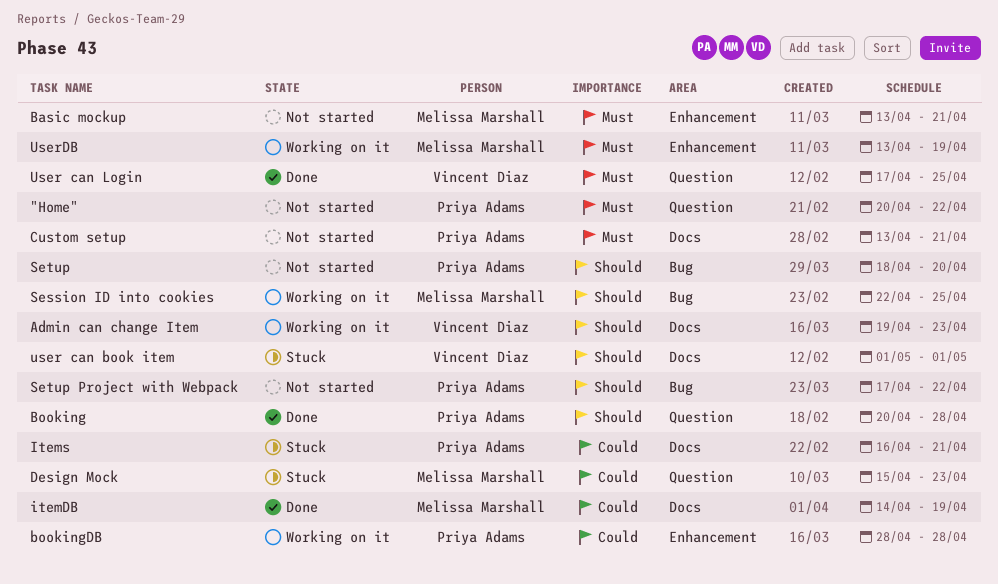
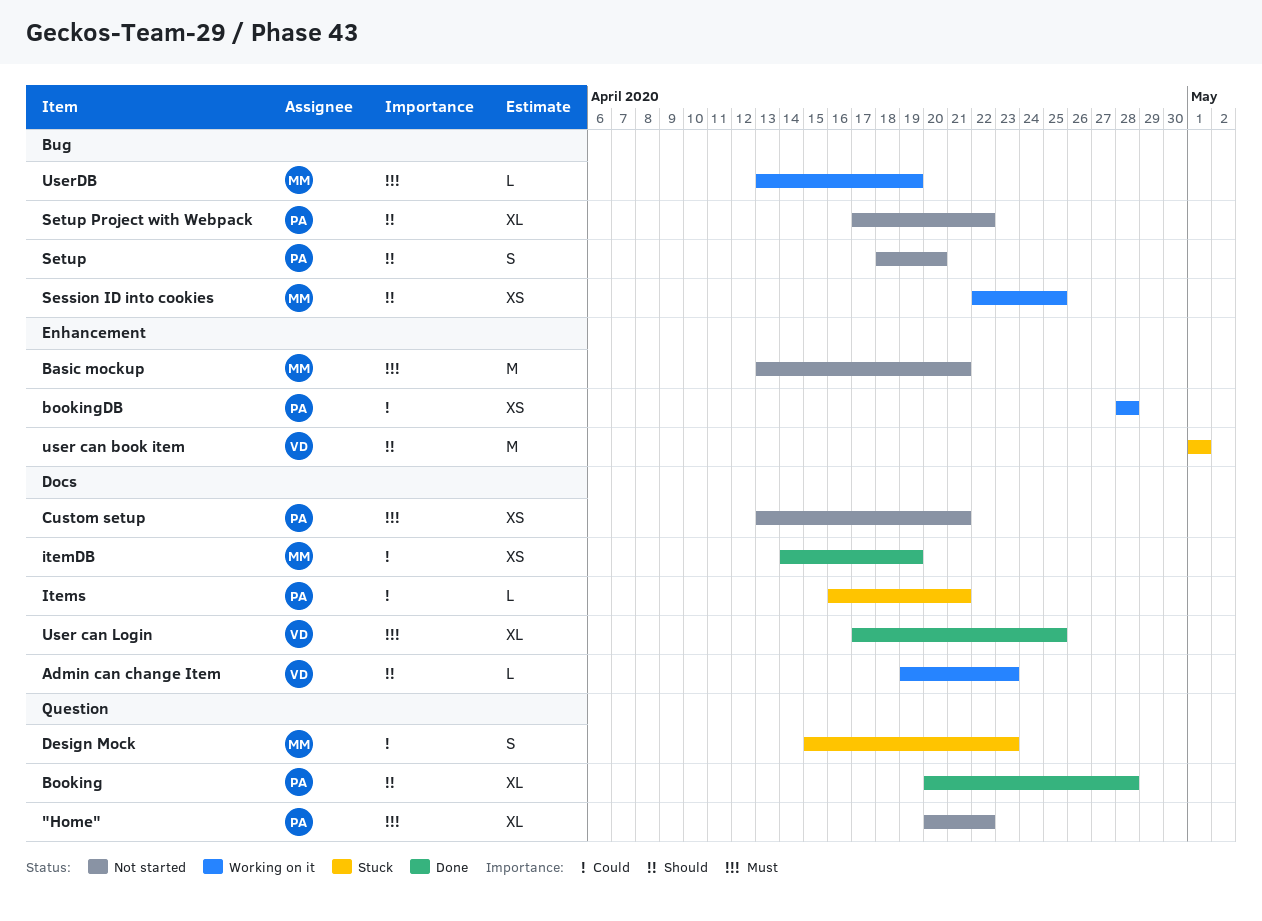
user can book item, label: Docs -> Enhancement
User can Login, label: Question -> Docs
UserDB, label: Enhancement -> Bug

